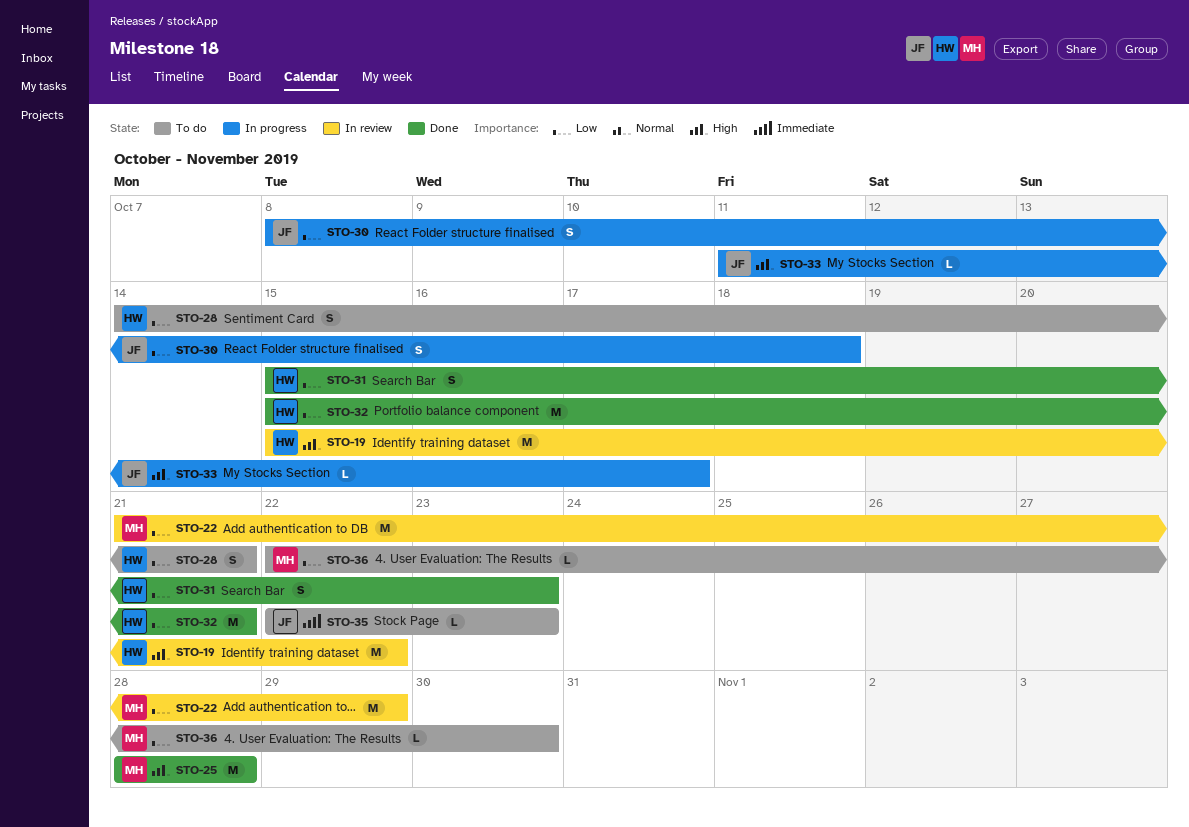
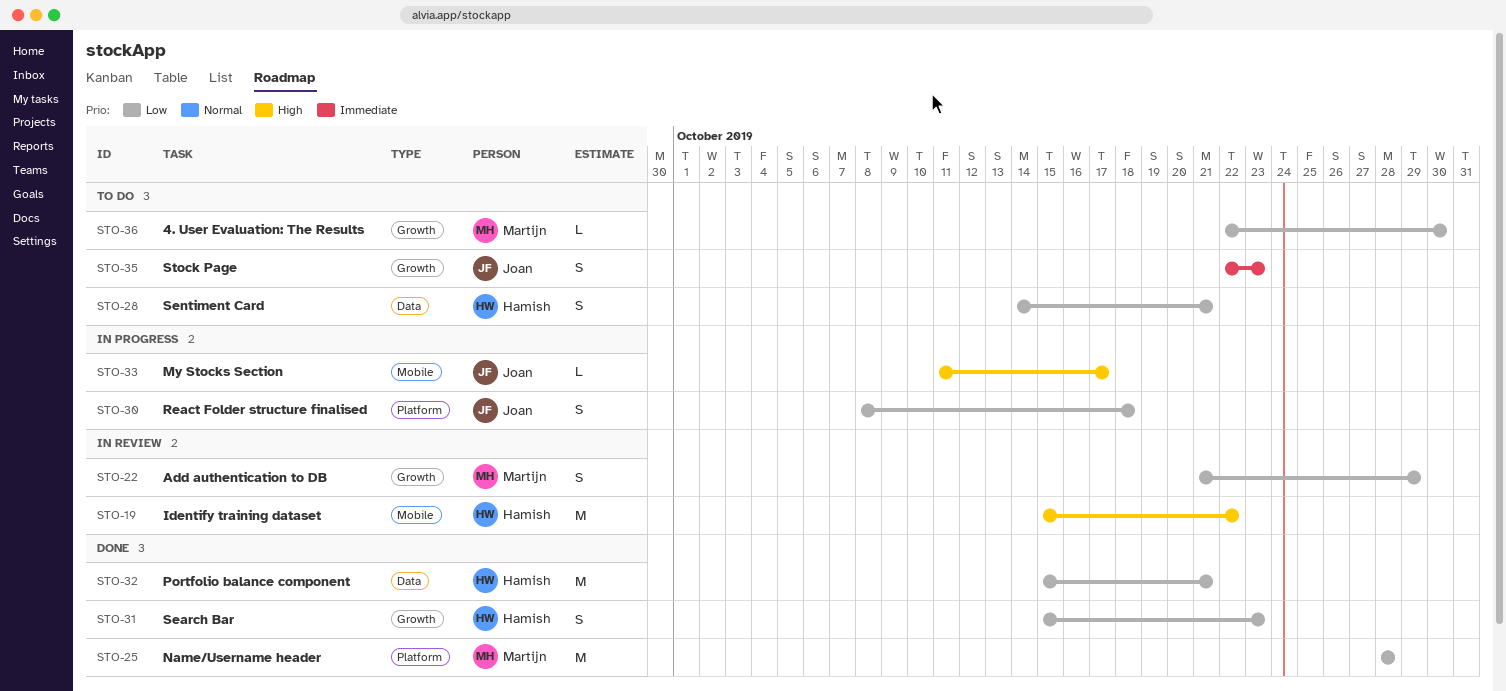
STO-22, estimate: M -> S
STO-25, priority: High -> Low
STO-35, estimate: L -> S

